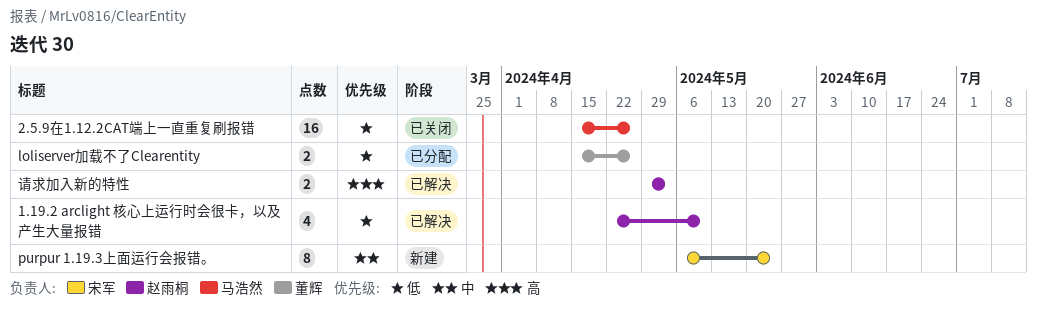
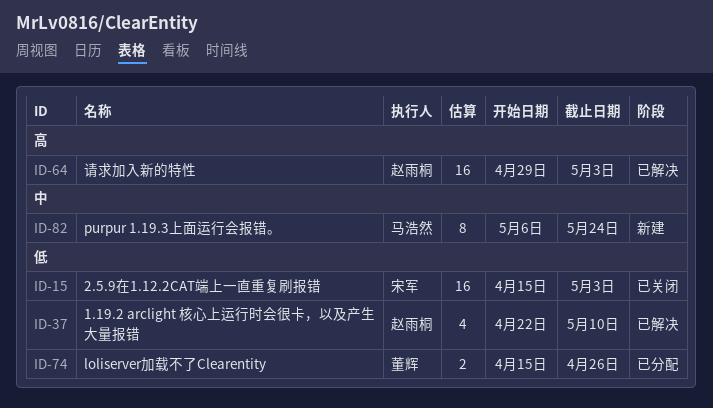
2.5.9在1.12.2CAT端上一直重复刷报错, owner: 马浩然 -> 宋军
2.5.9在1.12.2CAT端上一直重复刷报错, due: Apr 26 -> May 3
purpur 1.19.3上面运行会报错。, owner: 宋军 -> 马浩然
请求加入新的特性, estimate: 2 -> 16

